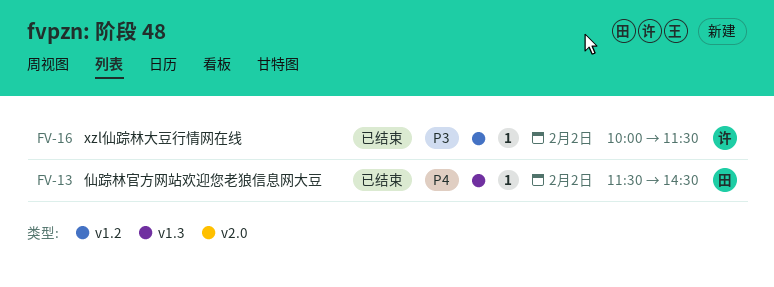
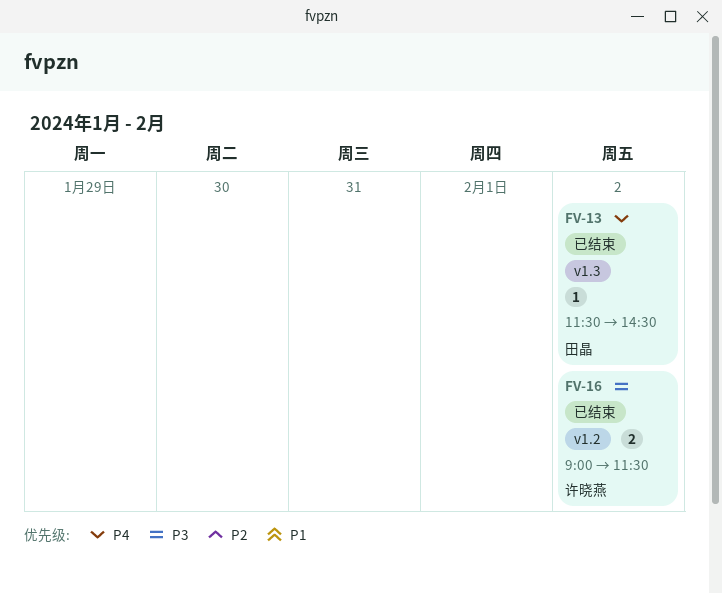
FV-16, estimate: 1 -> 2
FV-16, begins: 10:00 -> 09:00

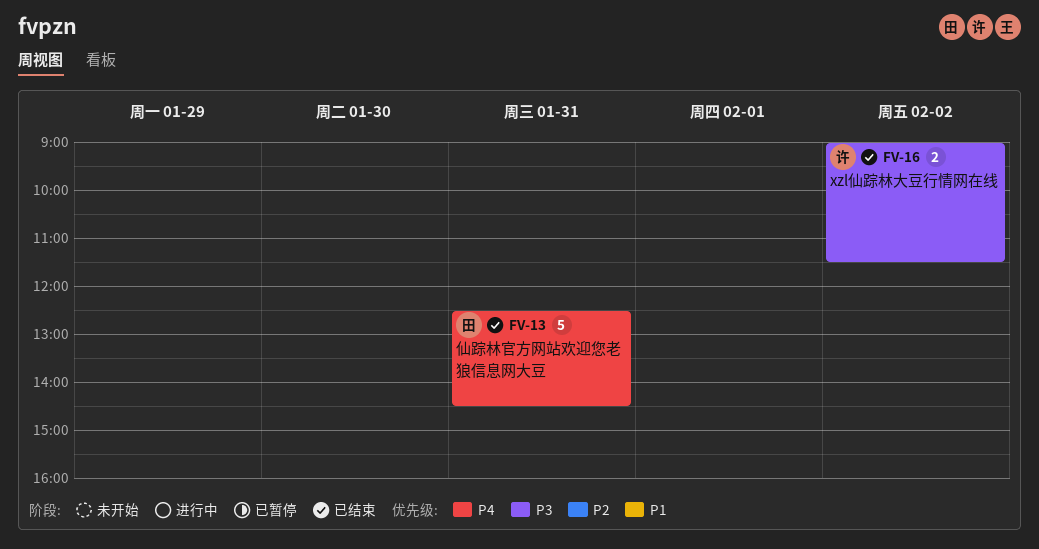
FV-13, estimate: 1 -> 5
FV-13, day: Feb 2 -> Jan 31
FV-13, begins: 11:30 -> 12:30

